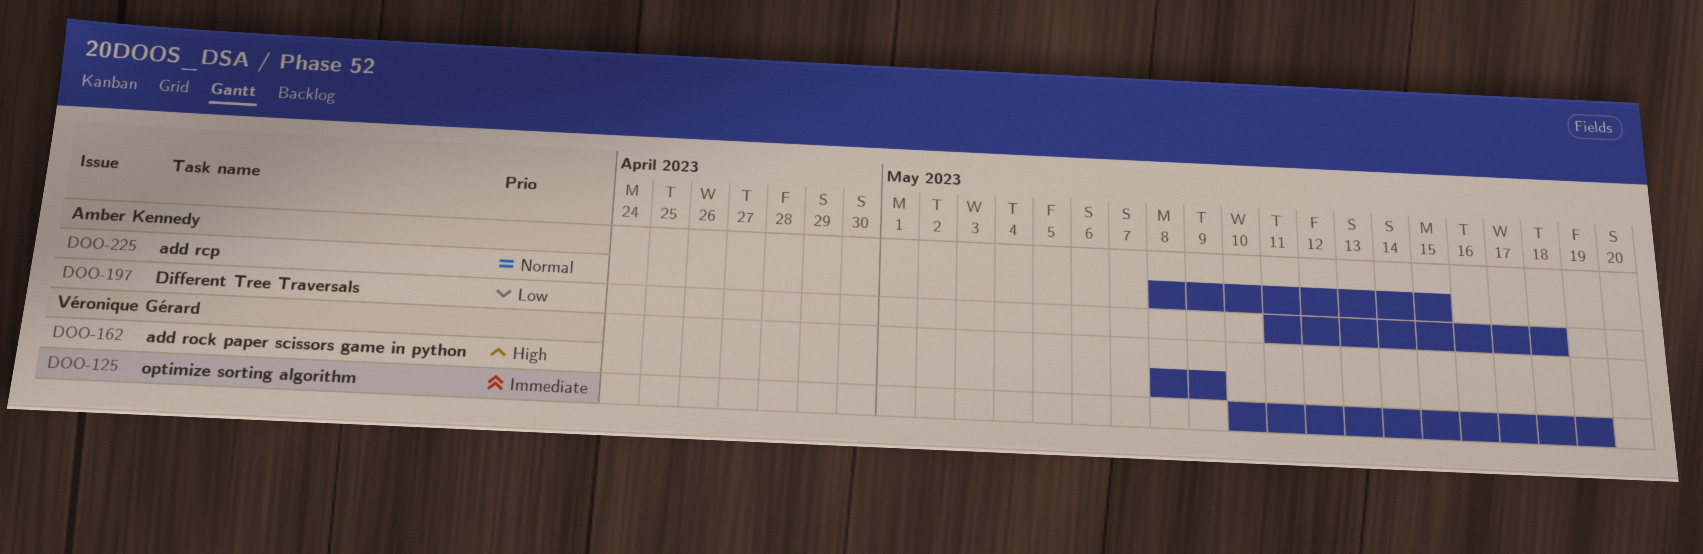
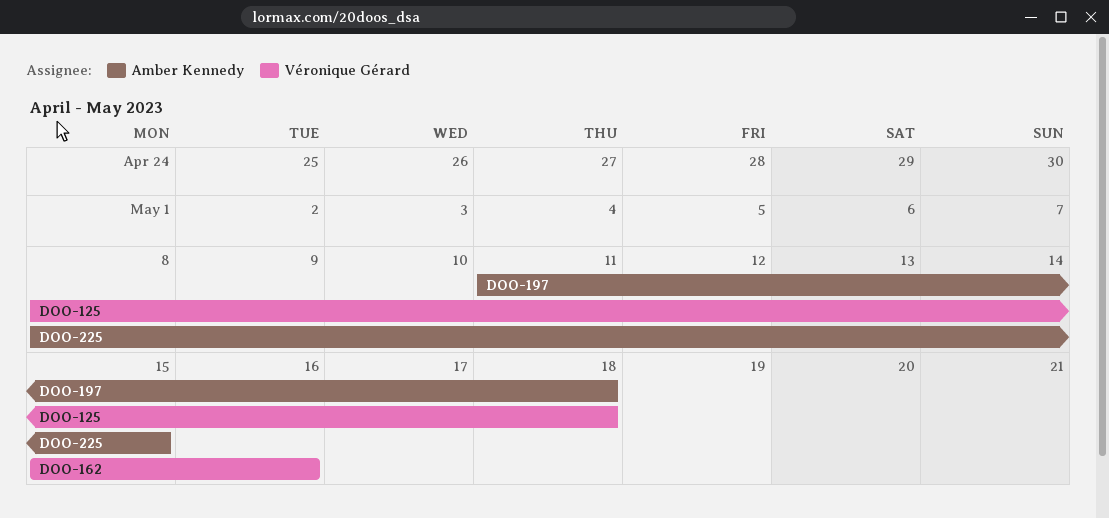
DOO-125, start: May 10 -> May 8
DOO-125, due: May 19 -> May 18
DOO-162, start: May 8 -> May 15
DOO-162, due: May 9 -> May 16

